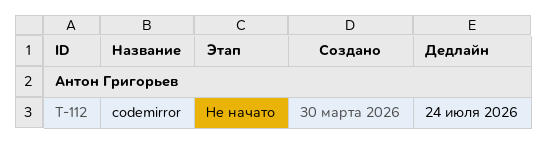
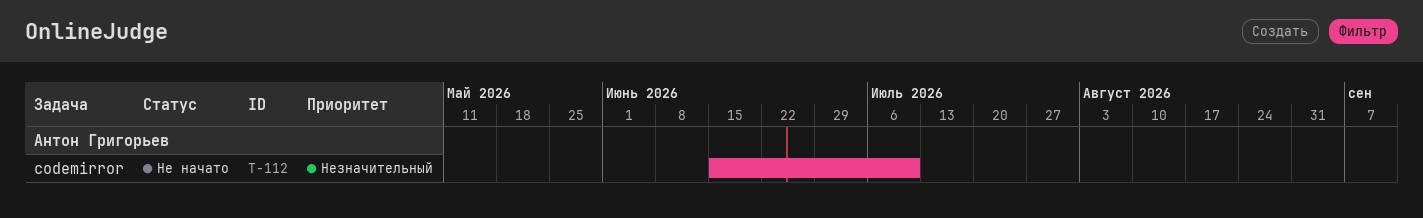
T-112, due: Jul 24 -> Jul 10

